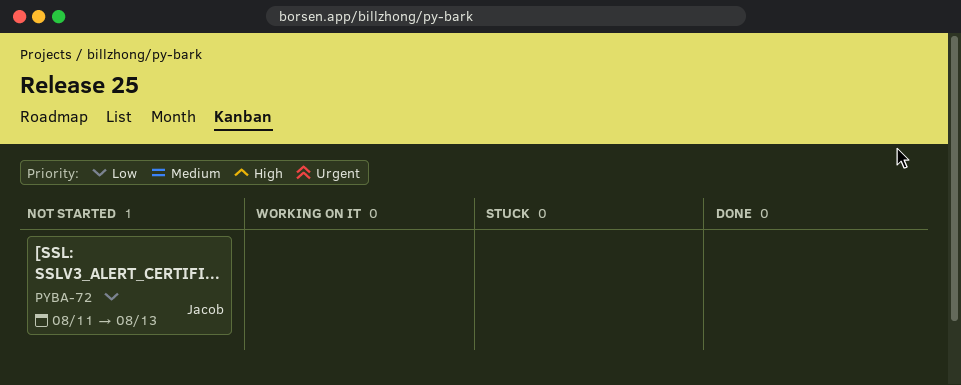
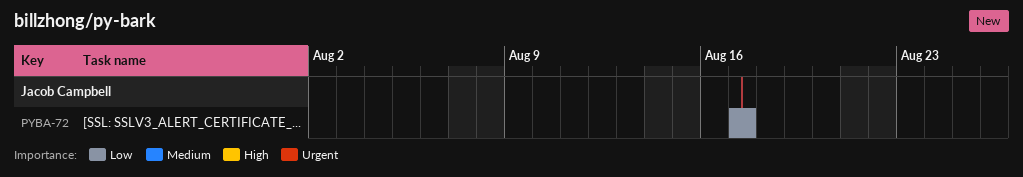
PYBA-72, start: Aug 11 -> Aug 17
PYBA-72, due: Aug 13 -> Aug 17

